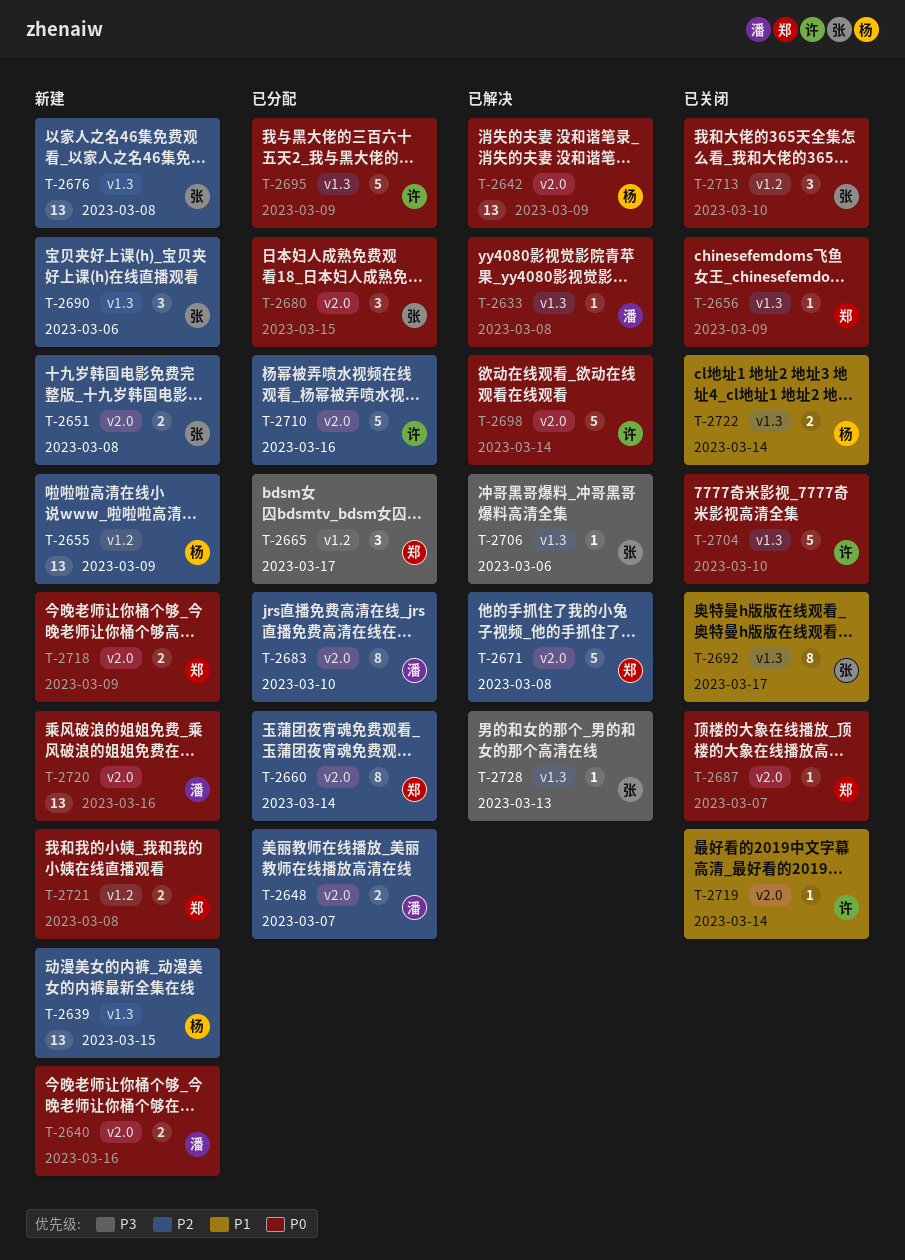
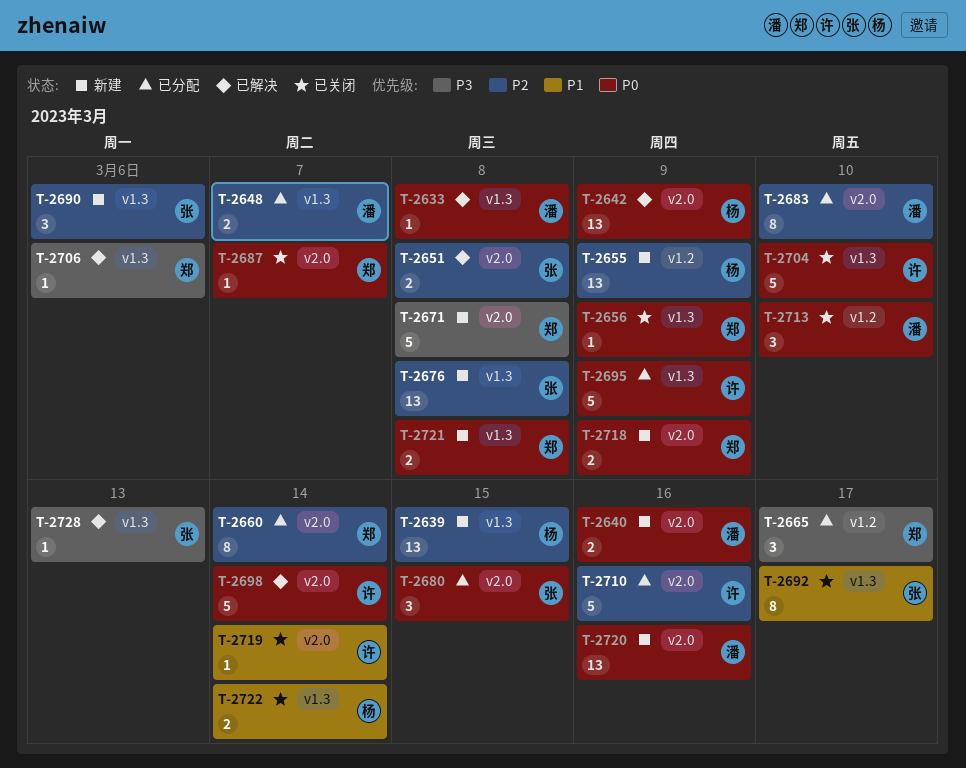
T-2648, label: v2.0 -> v1.3
T-2651, status: 新建 -> 已解决
T-2671, status: 已解决 -> 新建
T-2671, priority: P2 -> P3
T-2706, owner: 张 -> 郑
T-2713, owner: 张 -> 潘
T-2721, label: v1.2 -> v1.3

